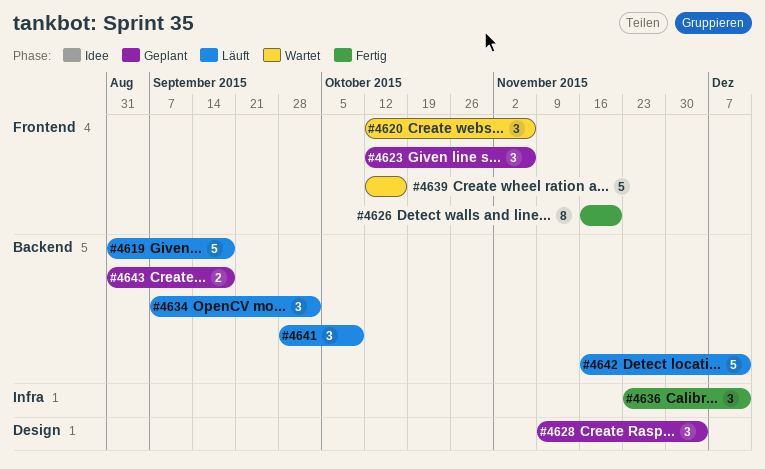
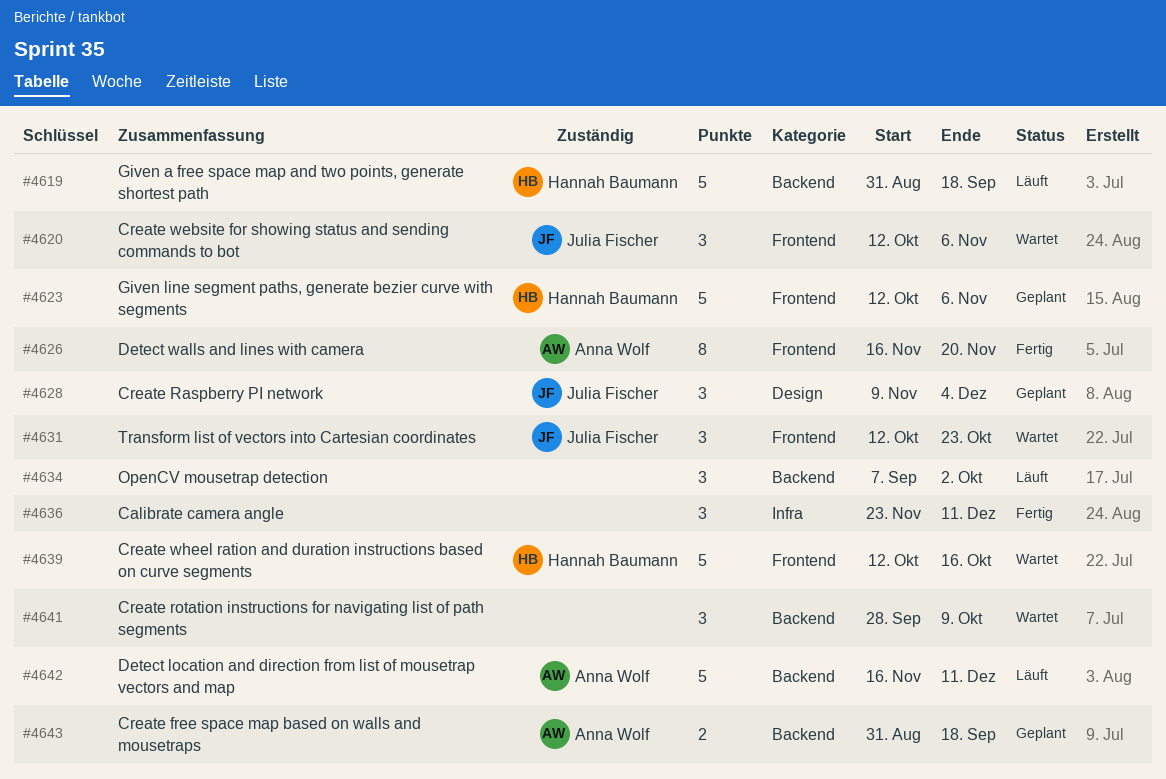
#4623, estimate: 3 -> 5
#4631: none -> present
#4641, status: Läuft -> Wartet

